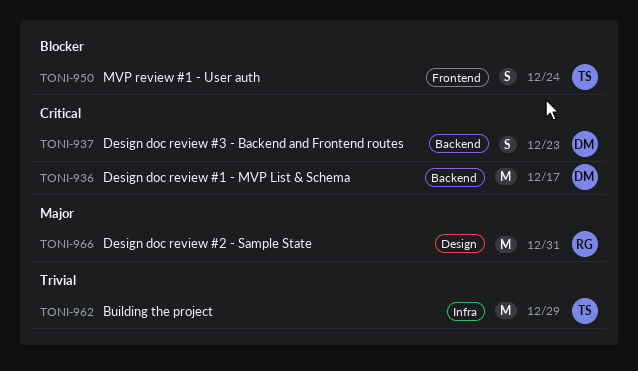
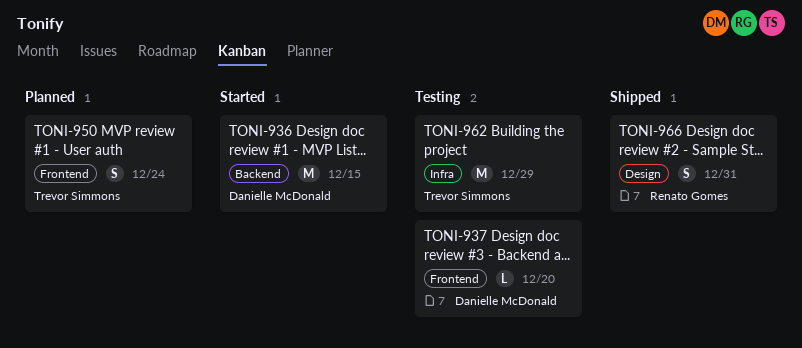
TONI-936, due: Dec 17 -> Dec 15
TONI-937, label: Backend -> Frontend
TONI-937, estimate: S -> L
TONI-937, due: Dec 23 -> Dec 20
TONI-966, estimate: M -> S

